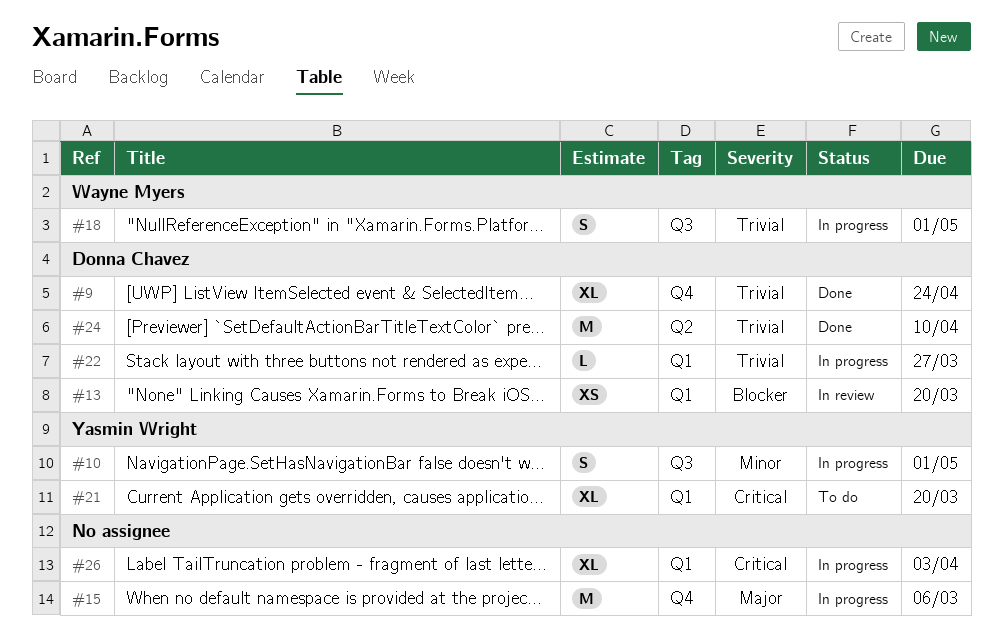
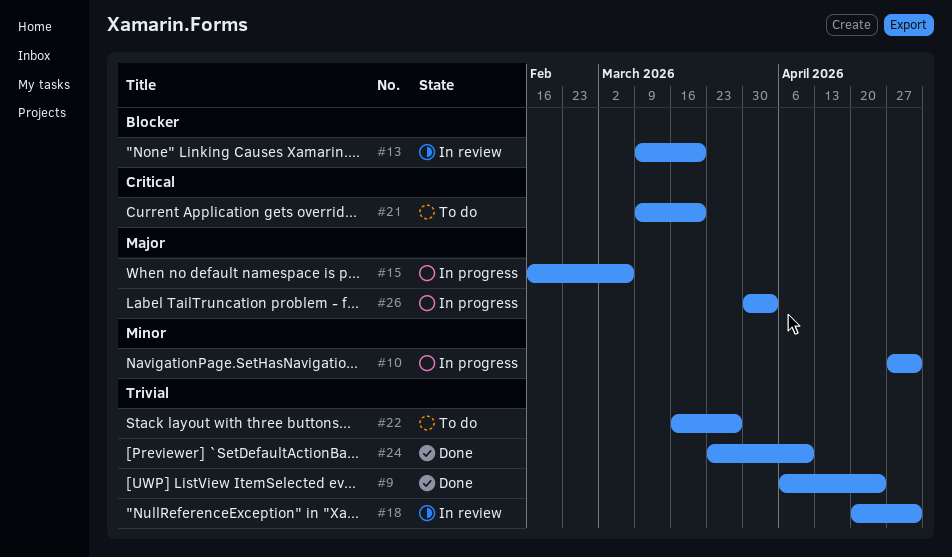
#18, status: In progress -> In review
#22, status: In progress -> To do
#26, priority: Critical -> Major

